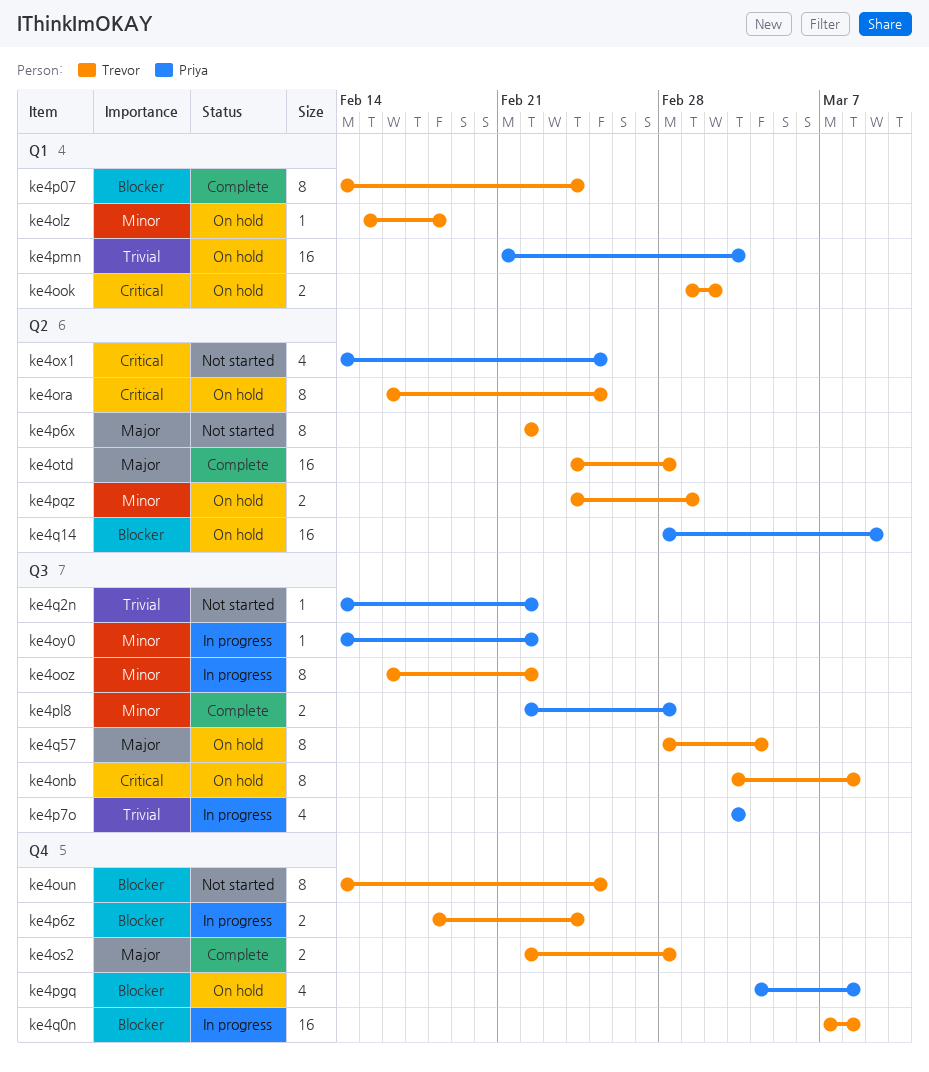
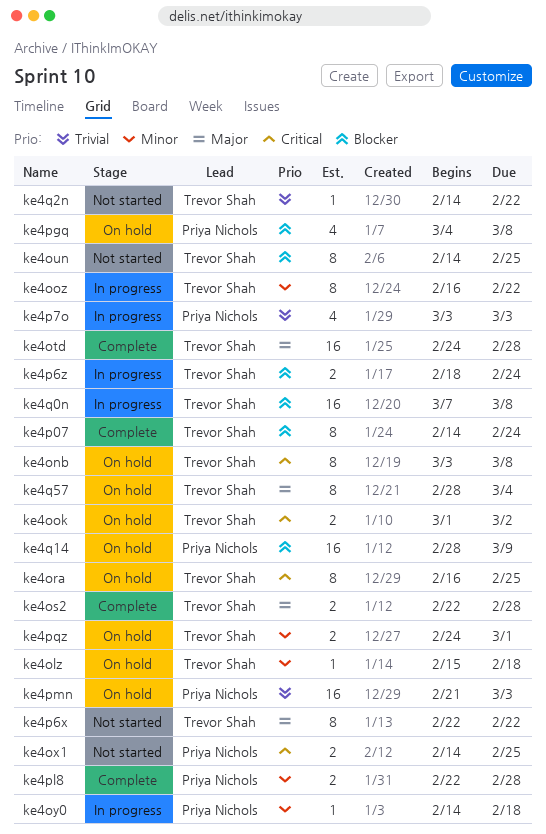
ke4ox1, estimate: 4 -> 2
ke4oy0, due: Feb 22 -> Feb 18
ke4q2n, owner: Priya Nichols -> Trevor Shah

